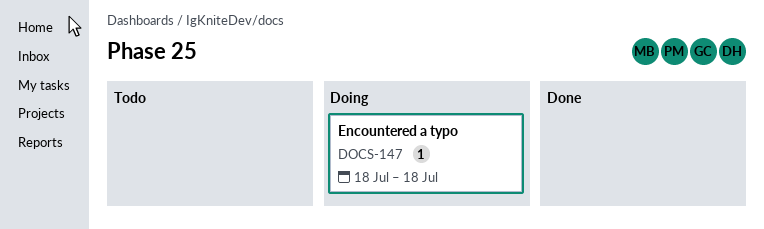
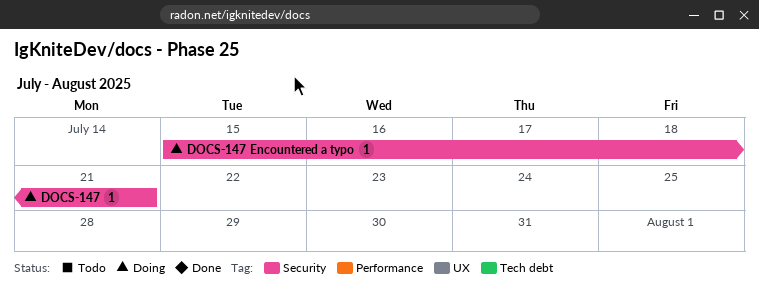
DOCS-147, start: Jul 18 -> Jul 15
DOCS-147, due: Jul 18 -> Jul 21

